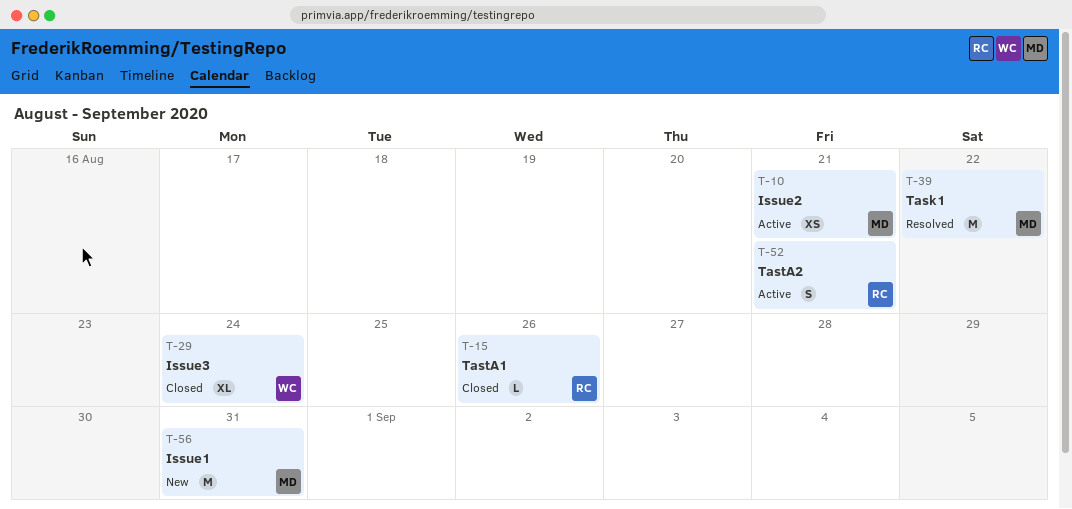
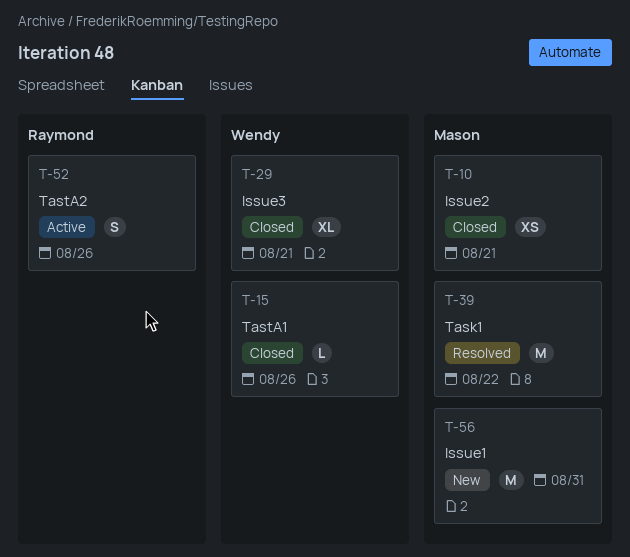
T-10, status: Active -> Closed
T-15, owner: Raymond -> Wendy
T-29, due: Aug 24 -> Aug 21
T-52, due: Aug 21 -> Aug 26

